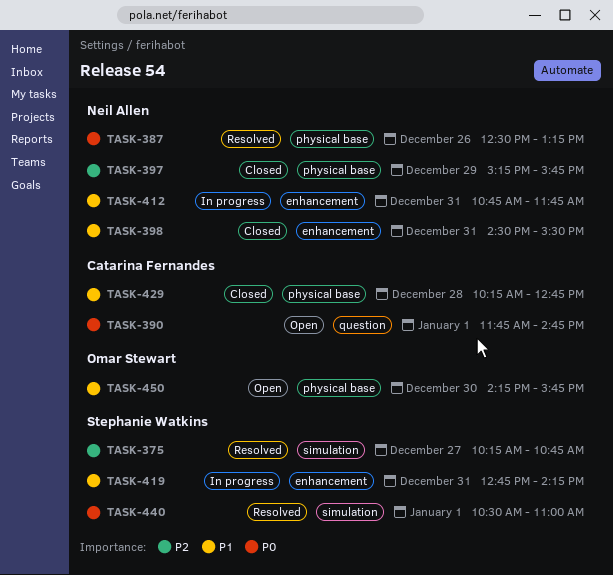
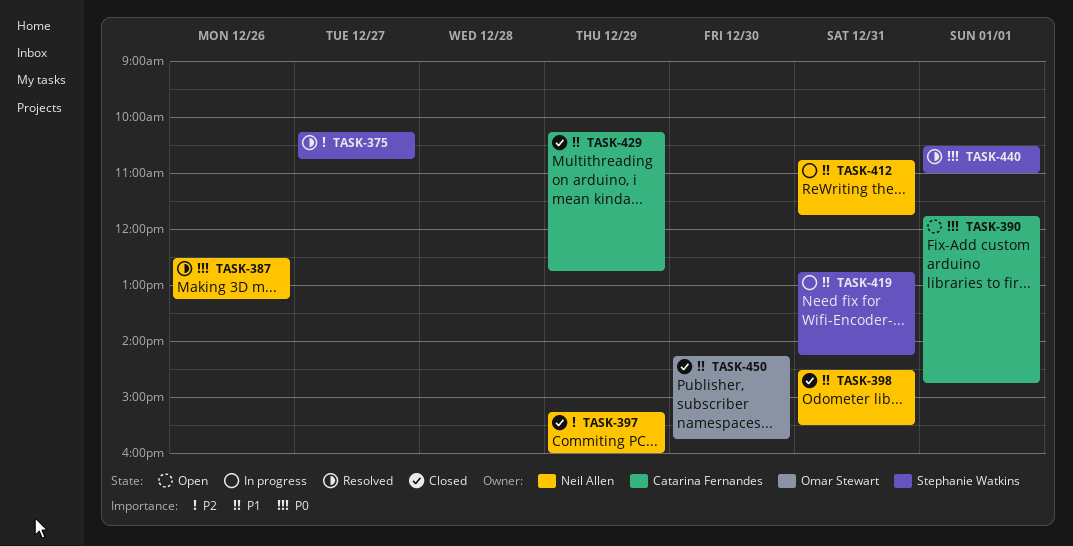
TASK-397, ends: 15:45 -> 16:00
TASK-429, day: Dec 28 -> Dec 29
TASK-450, status: Open -> Closed

